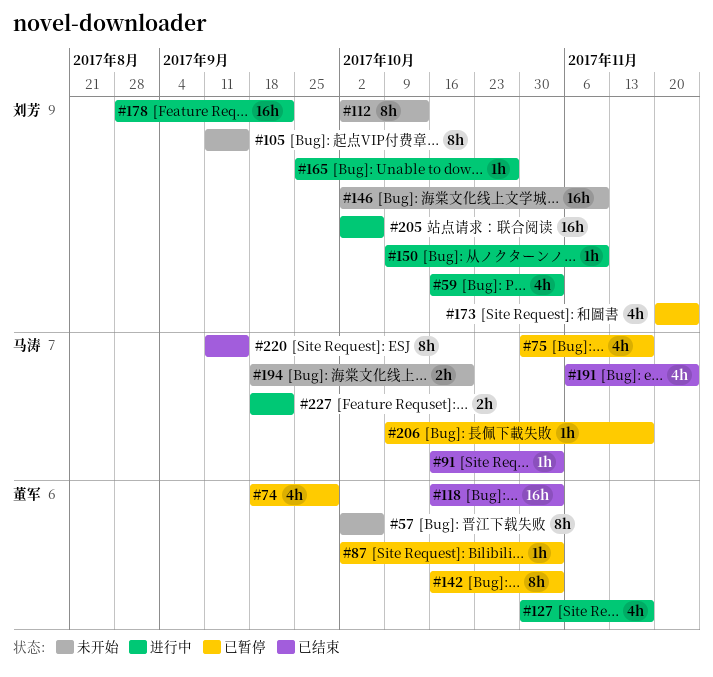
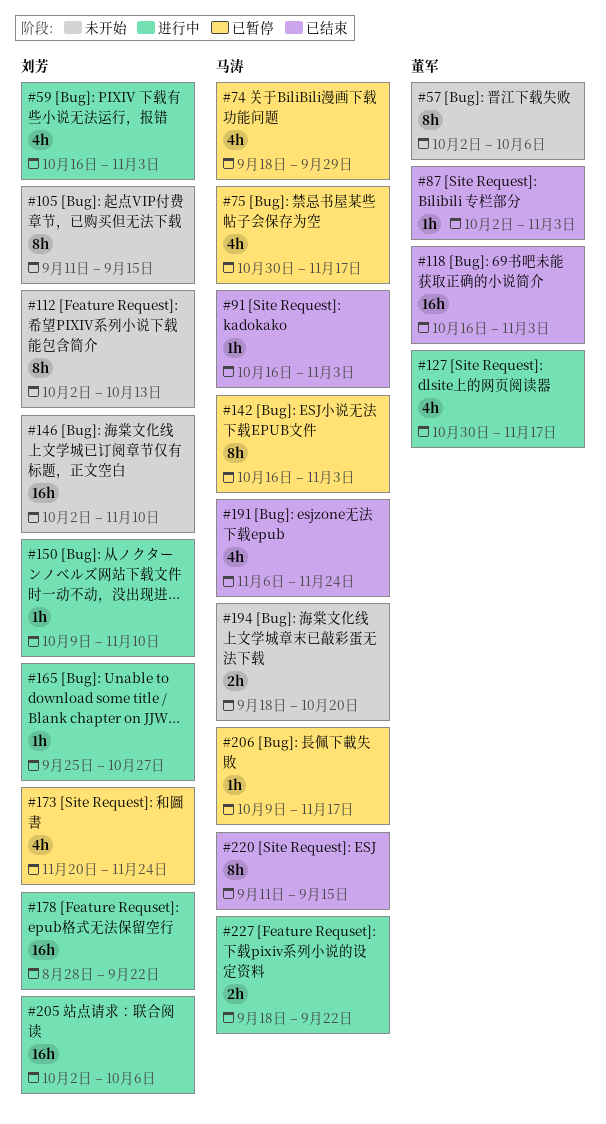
#74, owner: 董军 -> 马涛
#87, status: 已暂停 -> 已结束
#142, owner: 董军 -> 马涛

